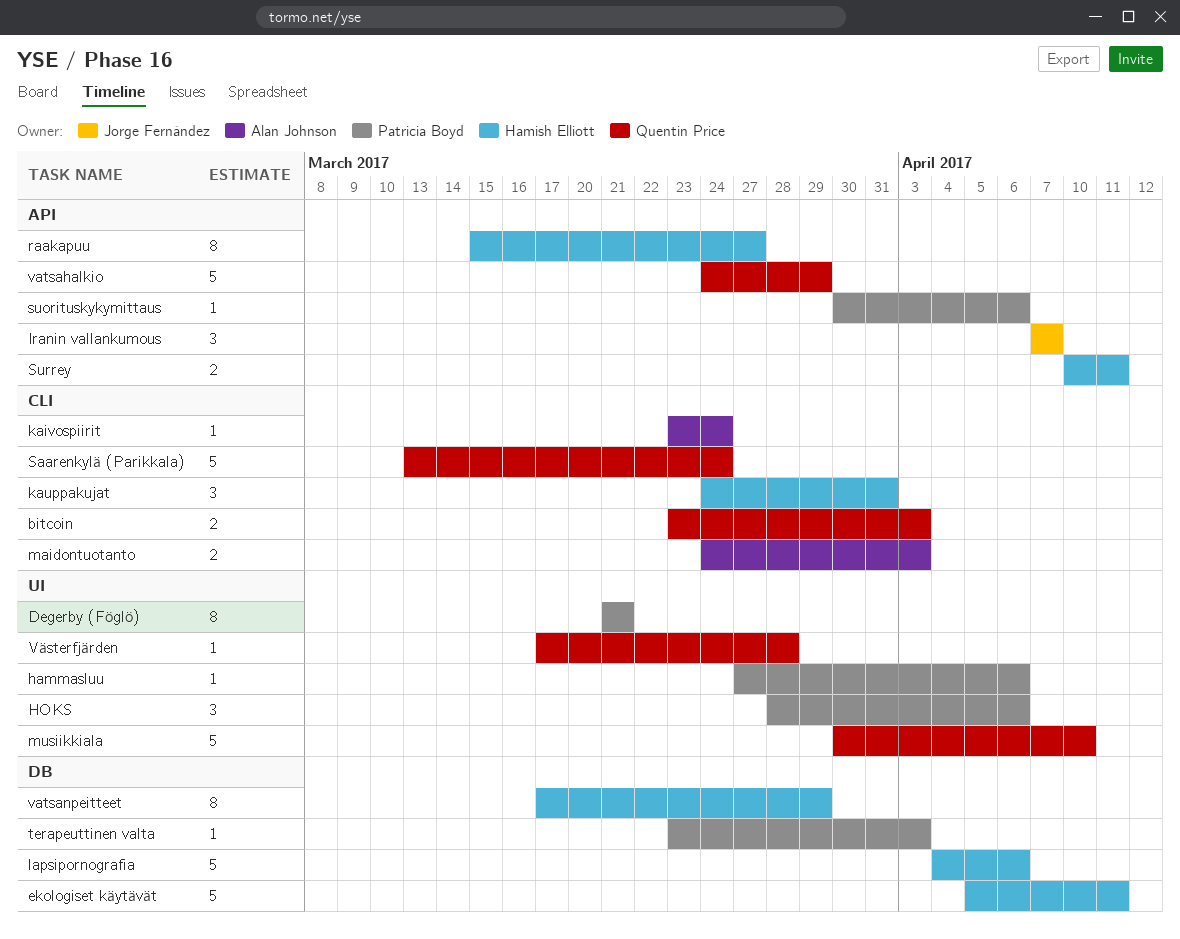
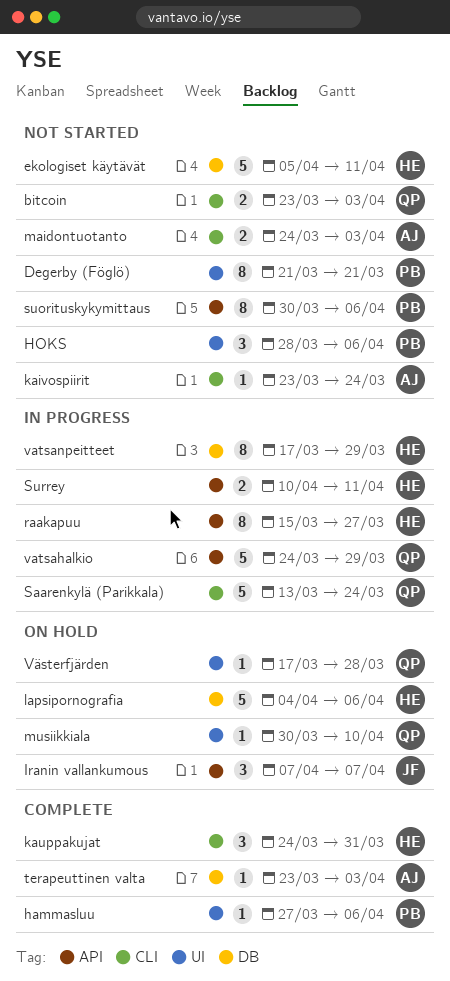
musiikkiala, estimate: 5 -> 1
suorituskykymittaus, estimate: 1 -> 8
terapeuttinen valta, owner: Patricia Boyd -> Alan Johnson

